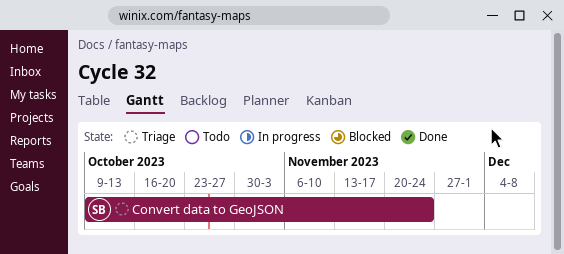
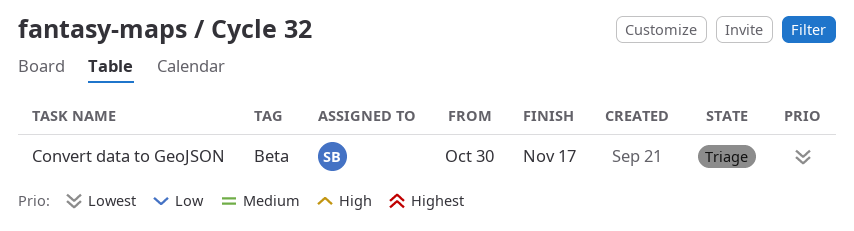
Convert data to GeoJSON, start: Oct 9 -> Oct 30
Convert data to GeoJSON, due: Nov 24 -> Nov 17

